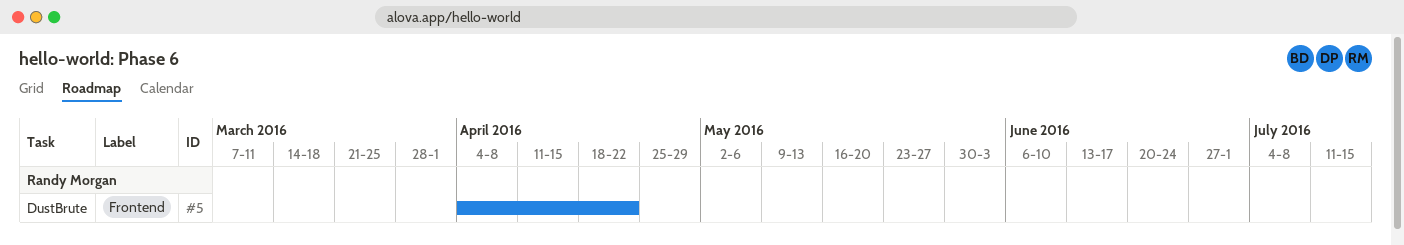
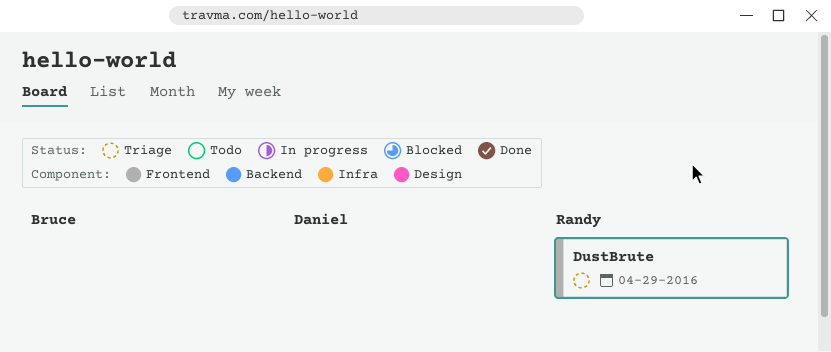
DustBrute, due: Apr 22 -> Apr 29

